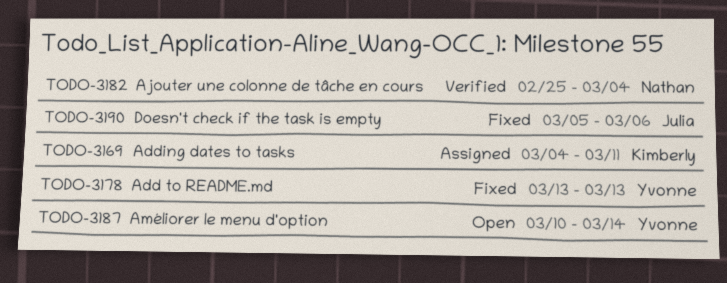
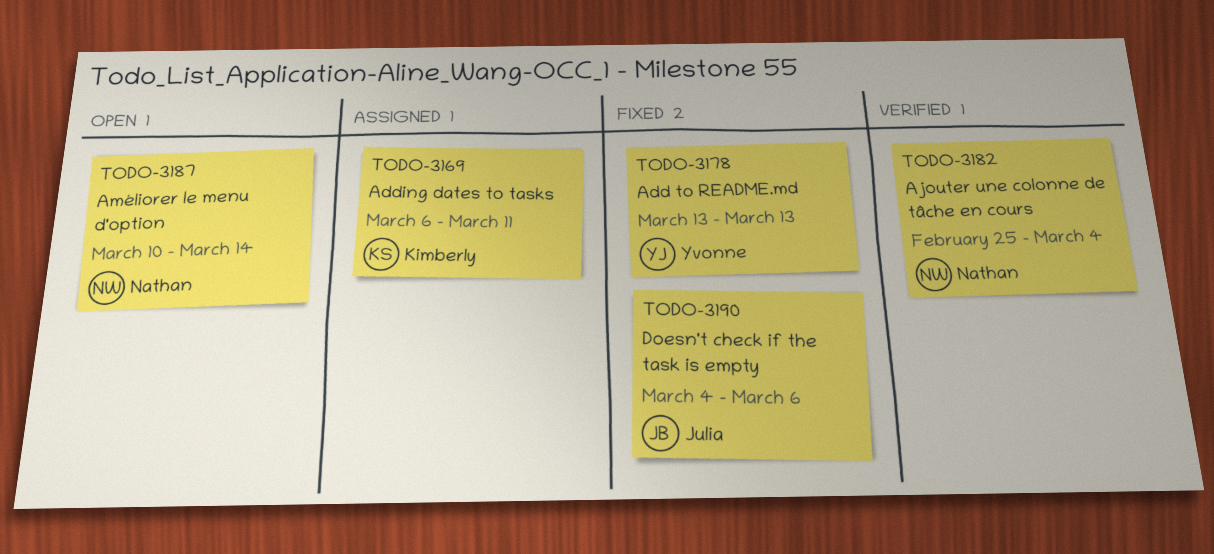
TODO-3169, start: Mar 4 -> Mar 6
TODO-3187, owner: Yvonne -> Nathan
TODO-3190, start: Mar 5 -> Mar 4

